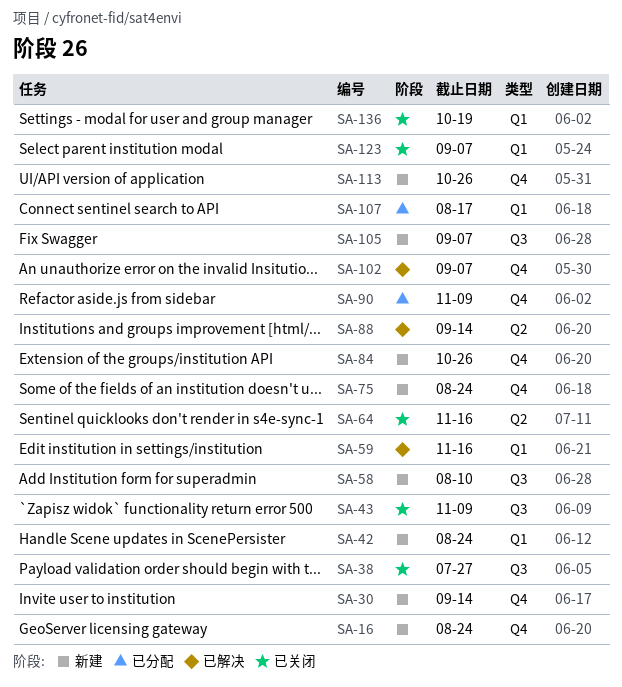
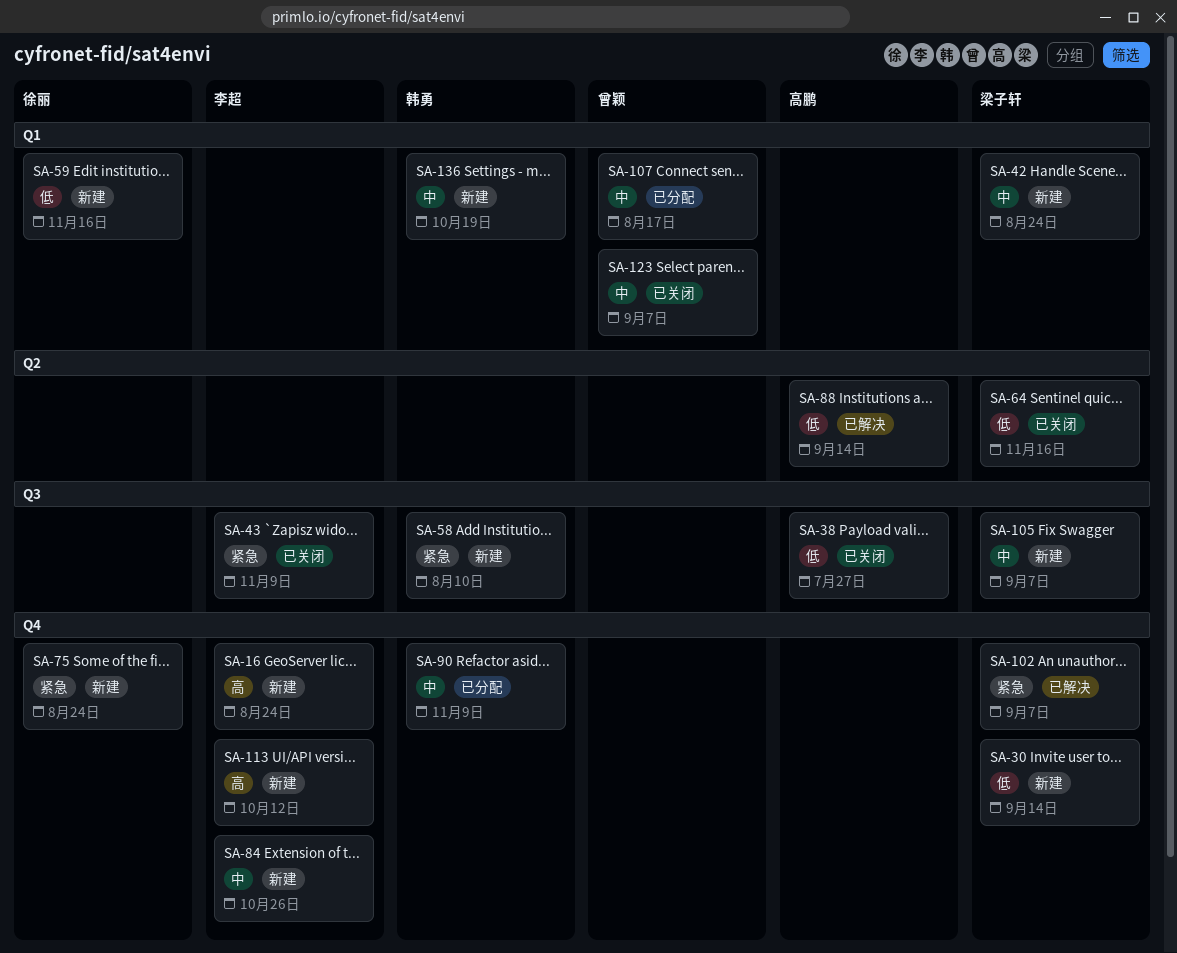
SA-59, status: 已解决 -> 新建
SA-113, due: Oct 26 -> Oct 12
SA-136, status: 已关闭 -> 新建

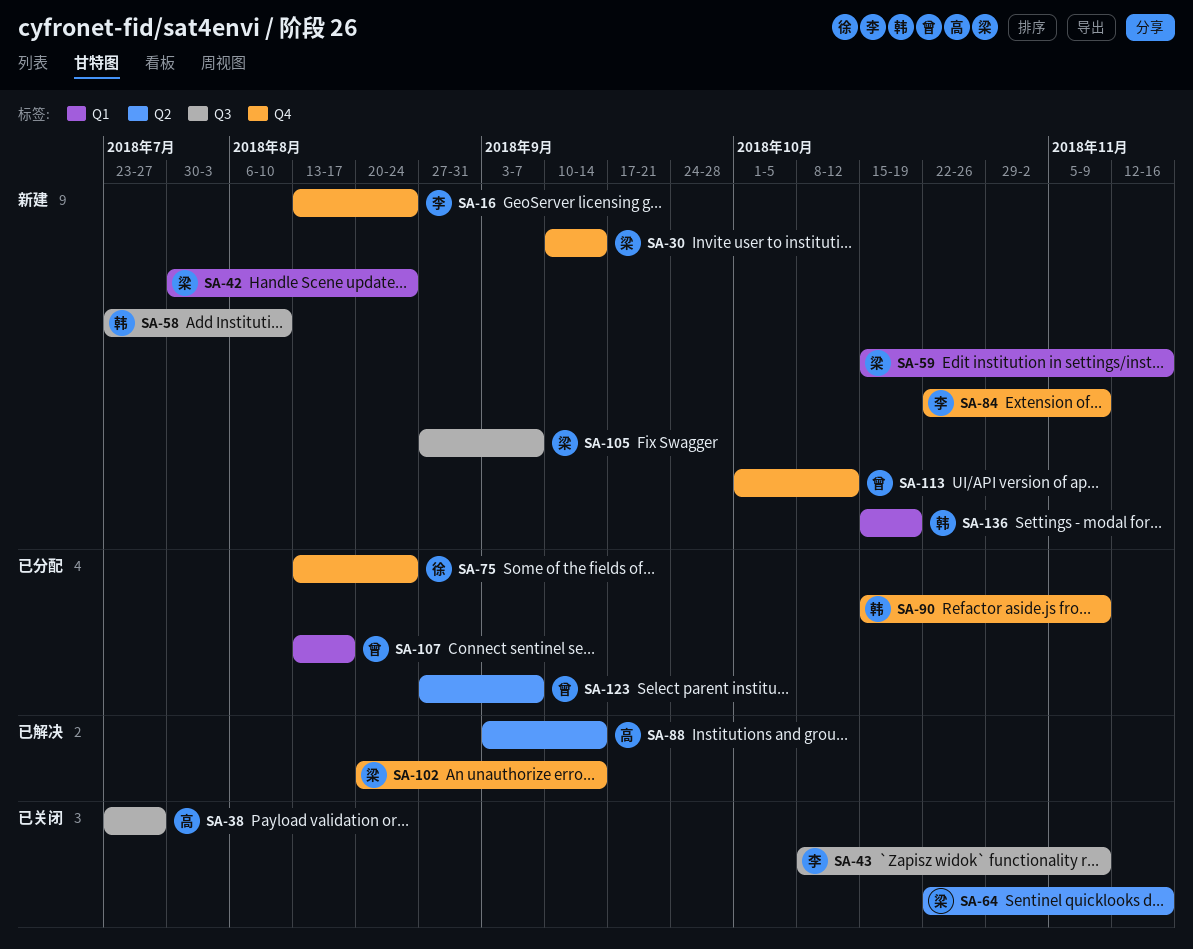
SA-59, owner: 徐丽 -> 梁子轩
SA-75, status: 新建 -> 已分配
SA-84, due: Oct 26 -> Nov 9
SA-102, due: Sep 7 -> Sep 14
SA-113, owner: 李超 -> 曾颖
SA-123, status: 已关闭 -> 已分配
SA-123, label: Q1 -> Q2

